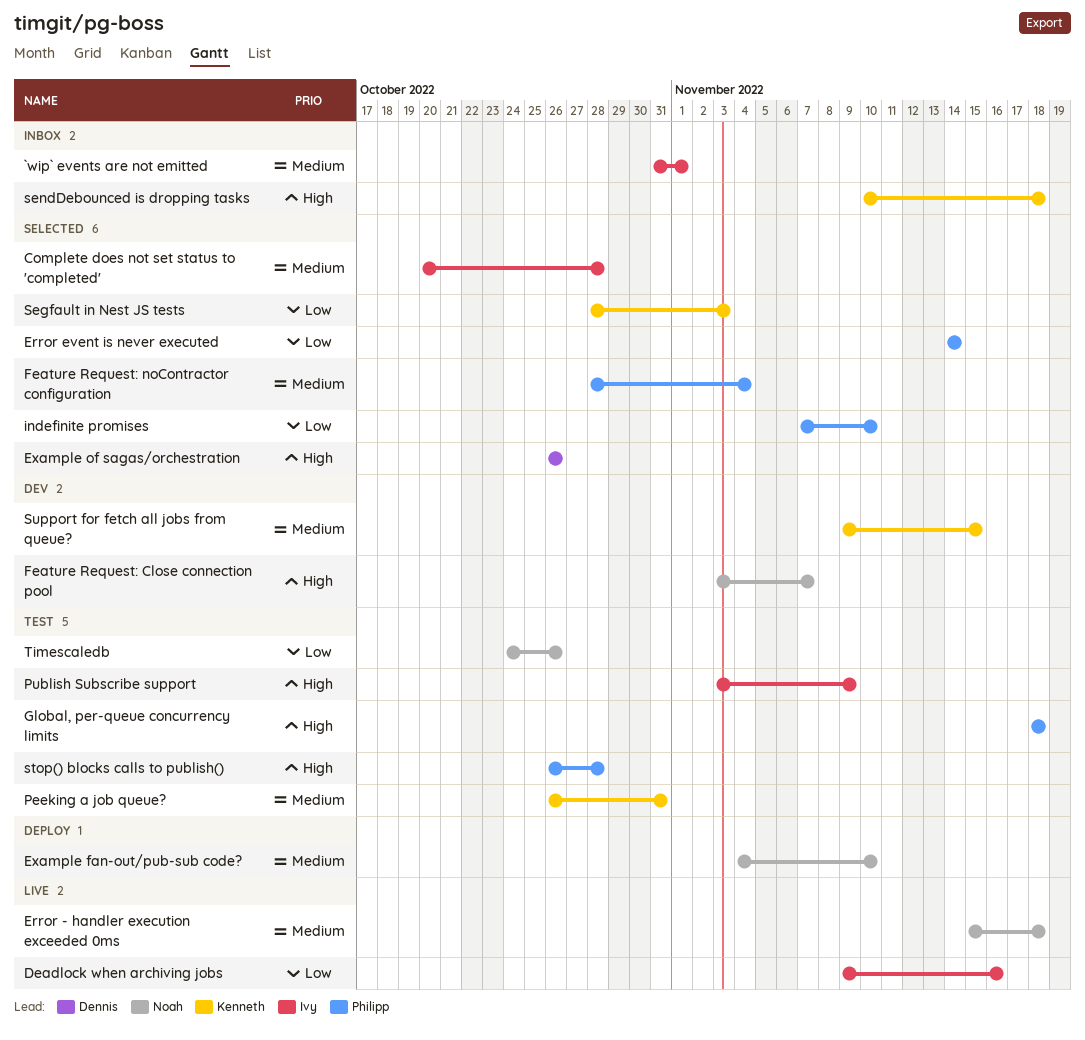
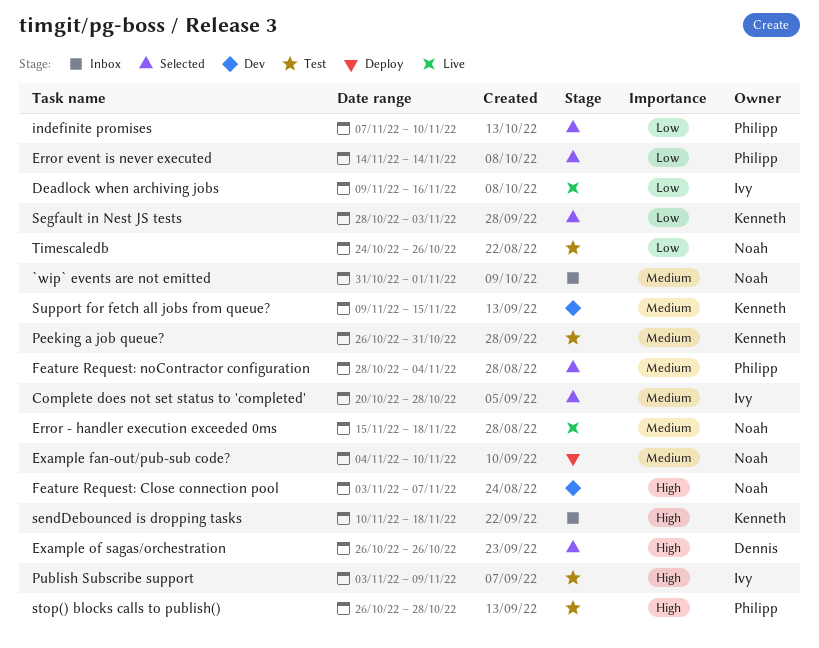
`wip` events are not emitted, owner: Ivy -> Noah
Global, per-queue concurrency limits: present -> none

